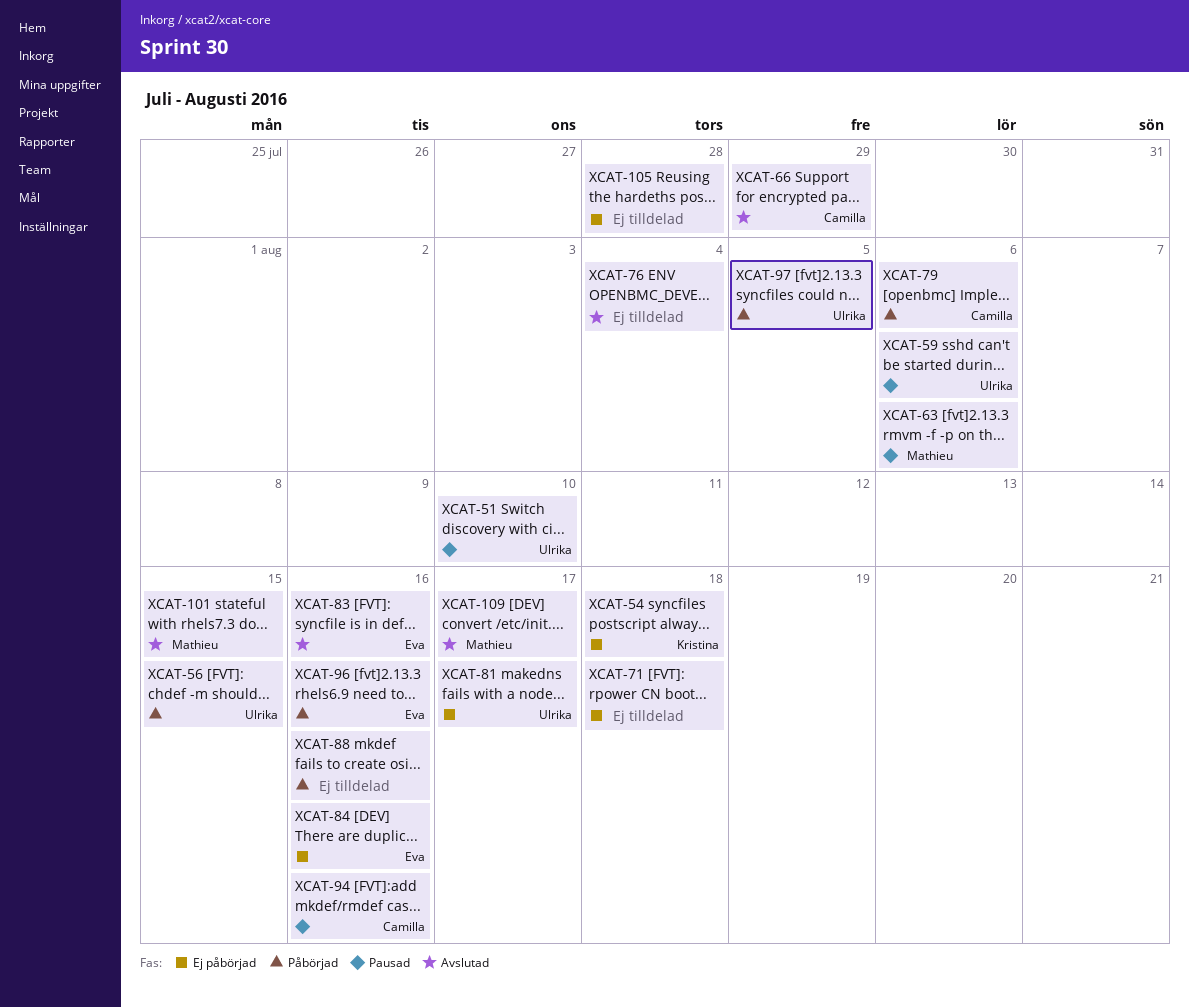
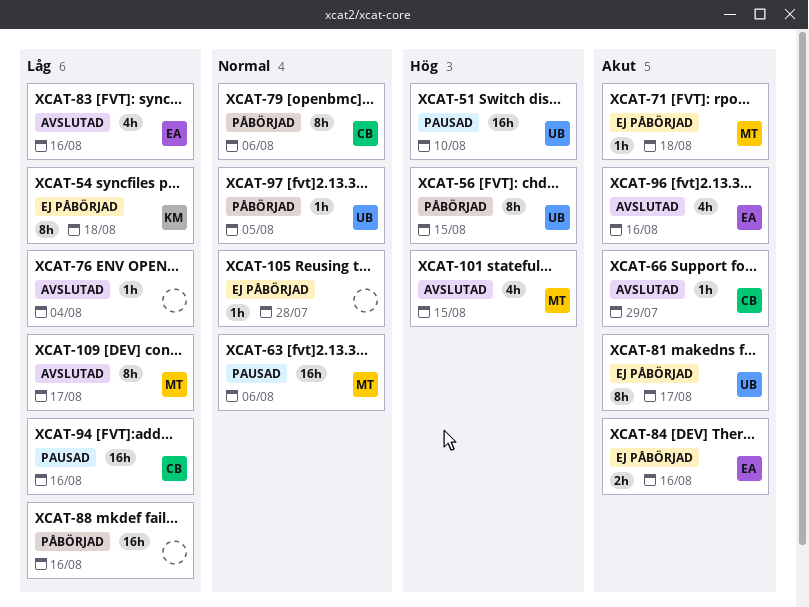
XCAT-59: present -> none
XCAT-71, owner: none -> Mathieu
XCAT-96, status: Påbörjad -> Avslutad

